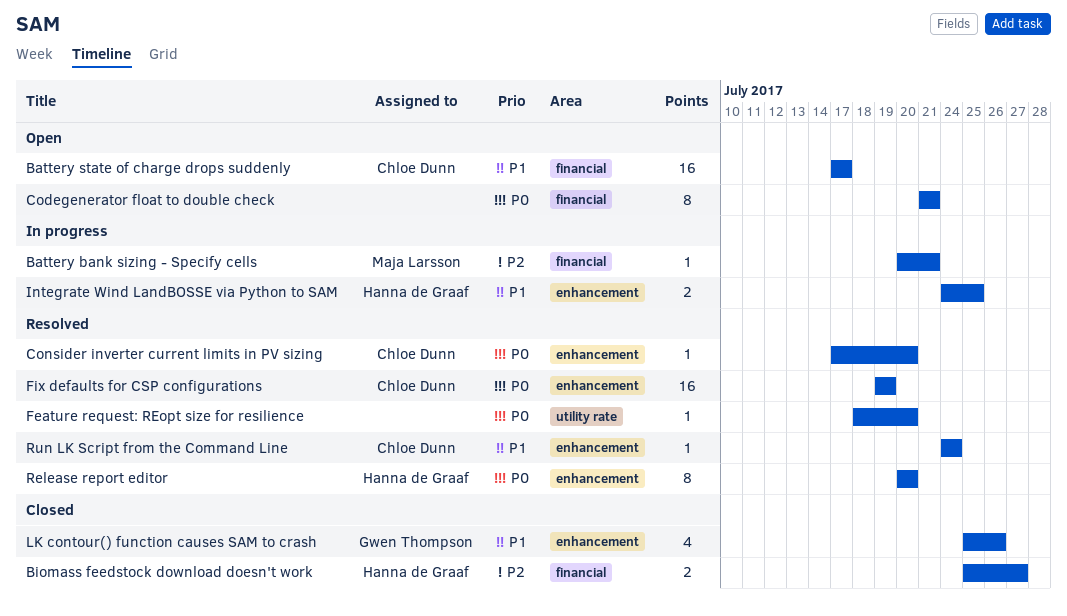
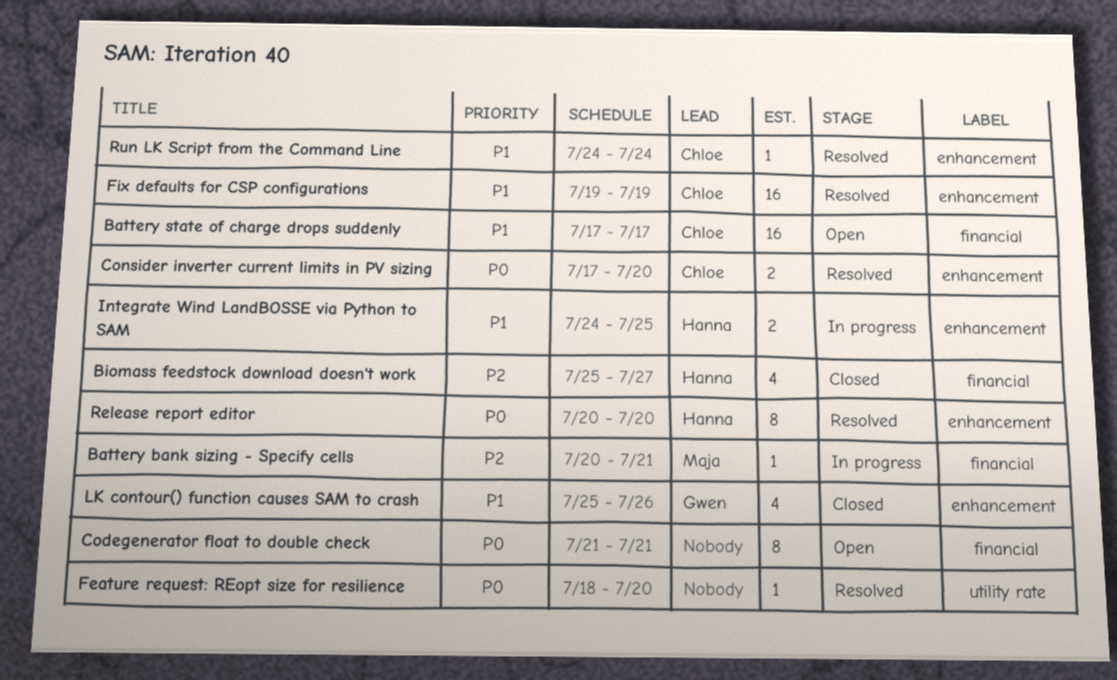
Biomass feedstock download doesn't work, estimate: 2 -> 4
Consider inverter current limits in PV sizing, estimate: 1 -> 2
Fix defaults for CSP configurations, priority: P0 -> P1

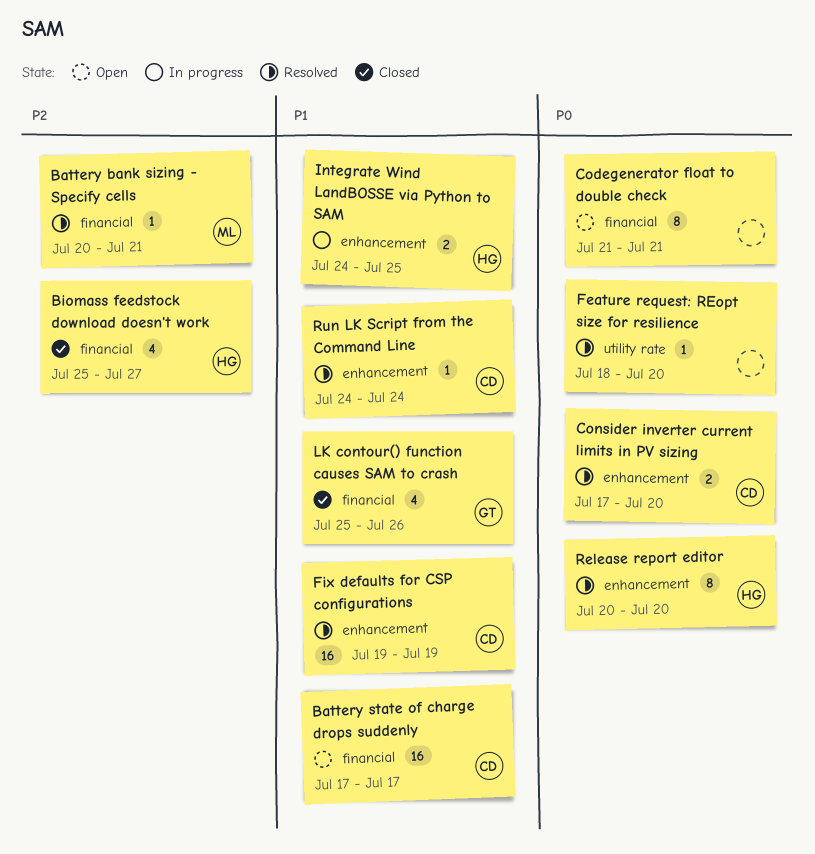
Battery bank sizing - Specify cells, status: In progress -> Resolved
LK contour() function causes SAM to crash, label: enhancement -> financial

